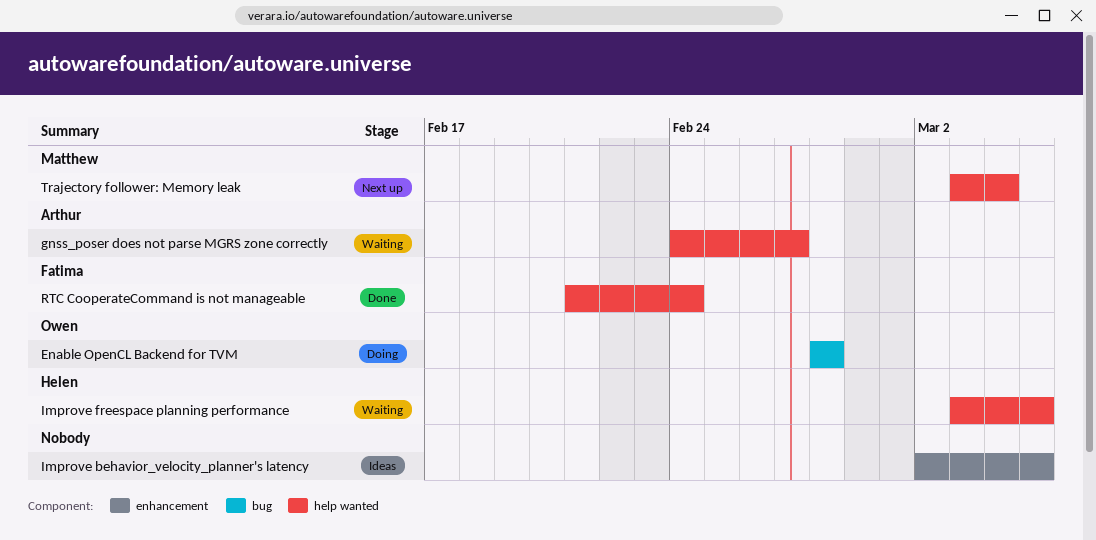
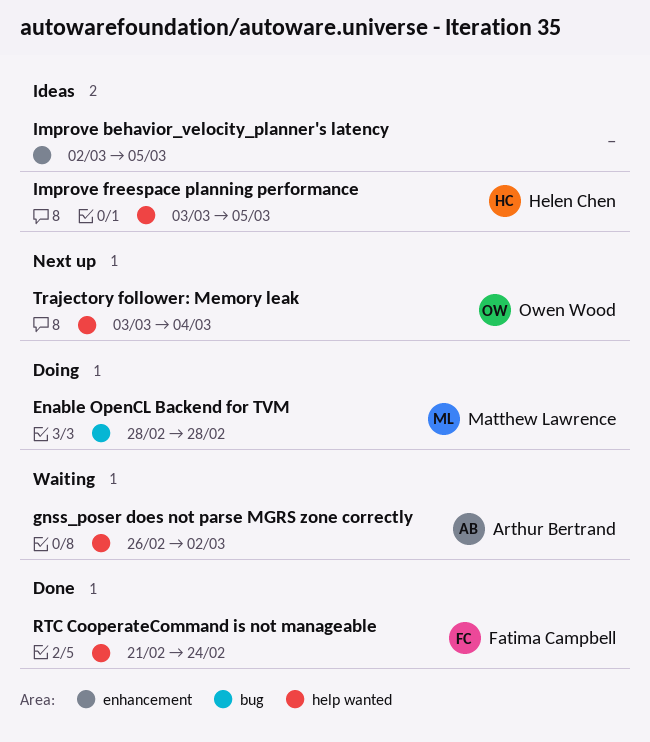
Enable OpenCL Backend for TVM, owner: Owen Wood -> Matthew Lawrence
gnss_poser does not parse MGRS zone correctly, start: Feb 24 -> Feb 26
gnss_poser does not parse MGRS zone correctly, due: Feb 27 -> Mar 2
Improve freespace planning performance, status: Waiting -> Ideas
Trajectory follower: Memory leak, owner: Matthew Lawrence -> Owen Wood

